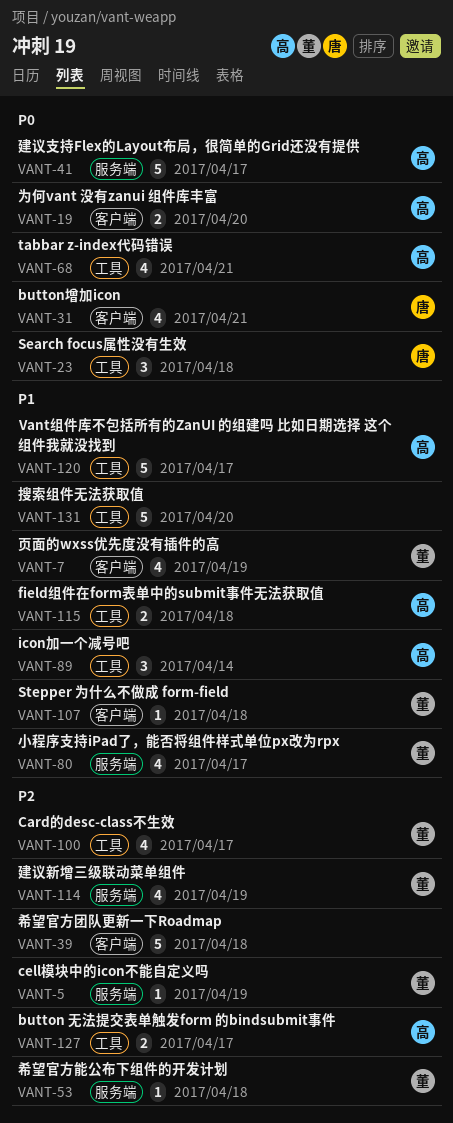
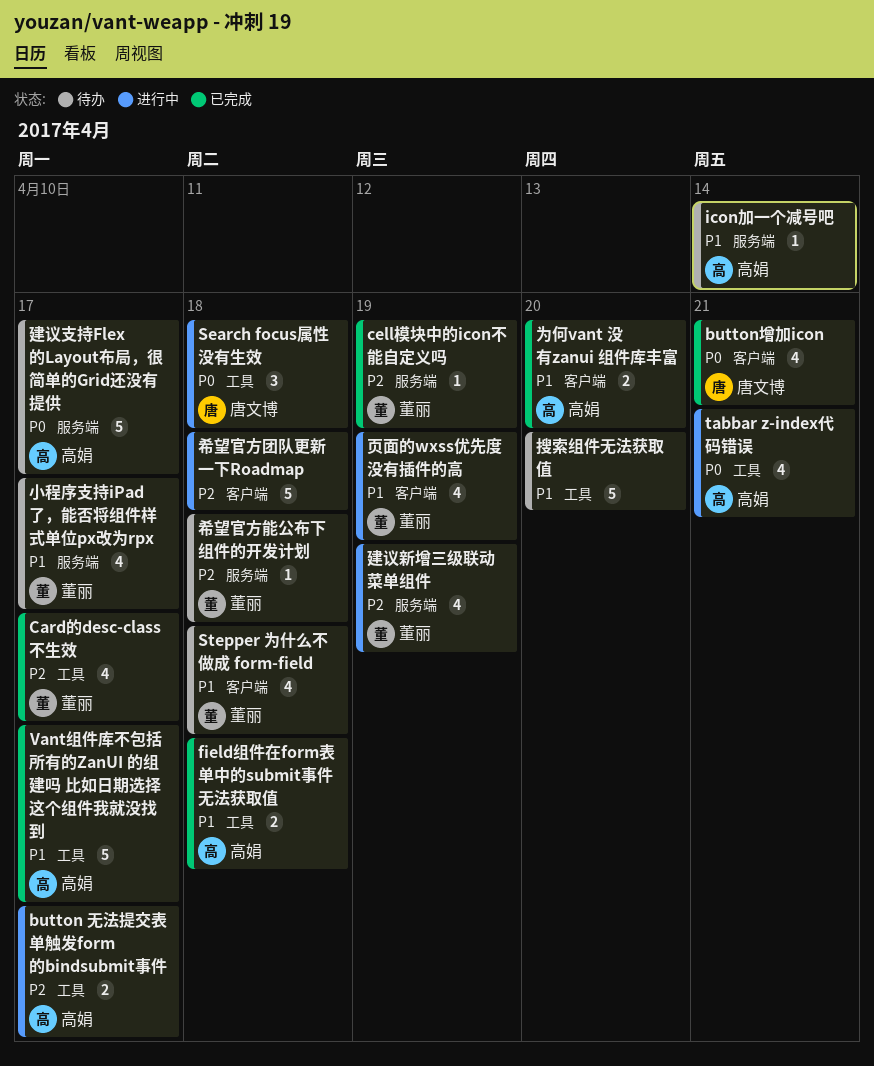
icon加一个减号吧, label: 工具 -> 服务端
icon加一个减号吧, estimate: 3 -> 1
Stepper 为什么不做成 form-field, estimate: 1 -> 4
为何vant 没有zanui 组件库丰富, priority: P0 -> P1

